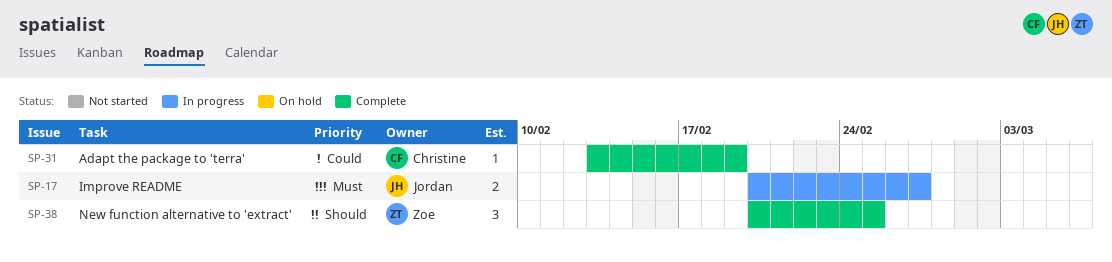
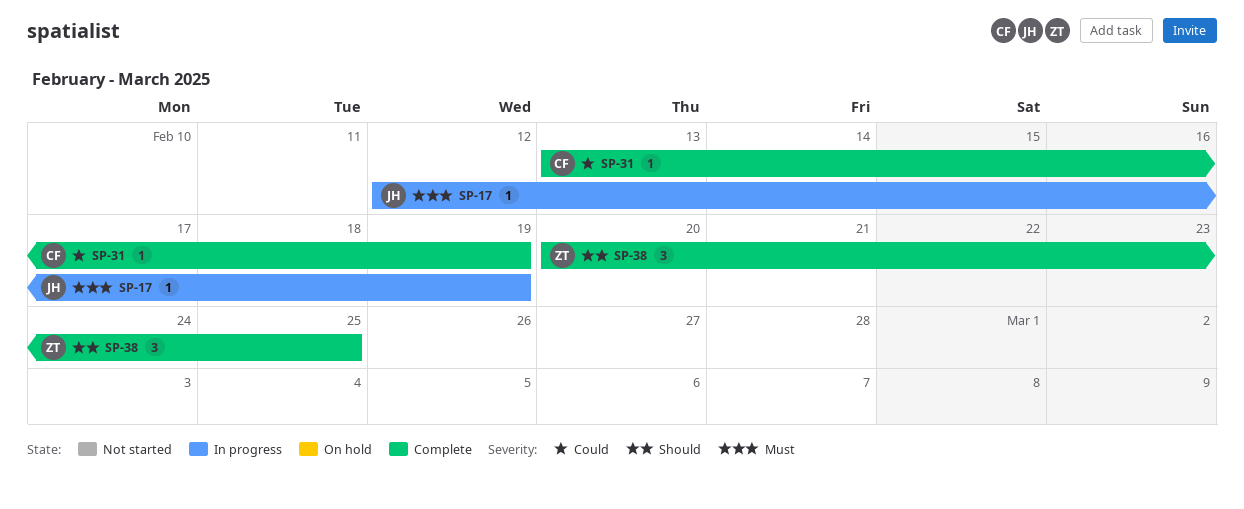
SP-17, estimate: 2 -> 1
SP-17, start: Feb 20 -> Feb 12
SP-17, due: Feb 27 -> Feb 19

